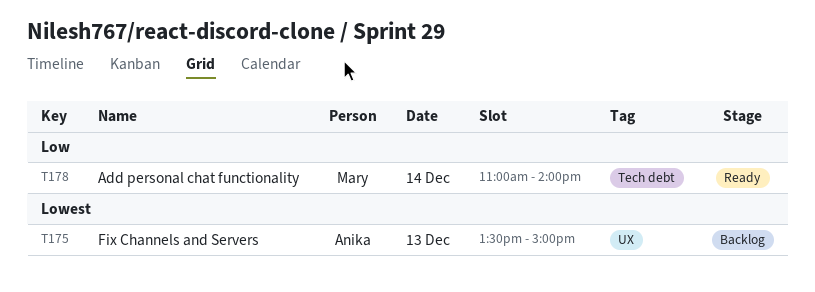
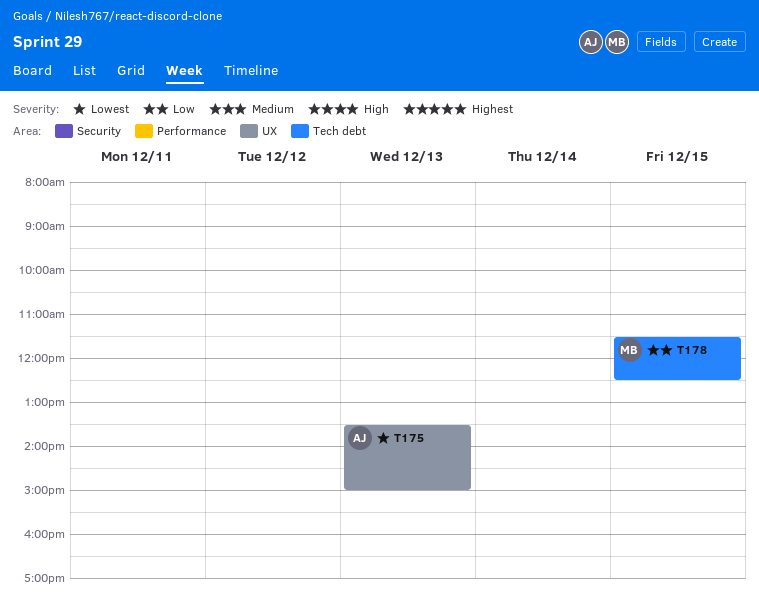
T178, day: Dec 14 -> Dec 15
T178, begins: 11:00 -> 11:30
T178, ends: 14:00 -> 12:30

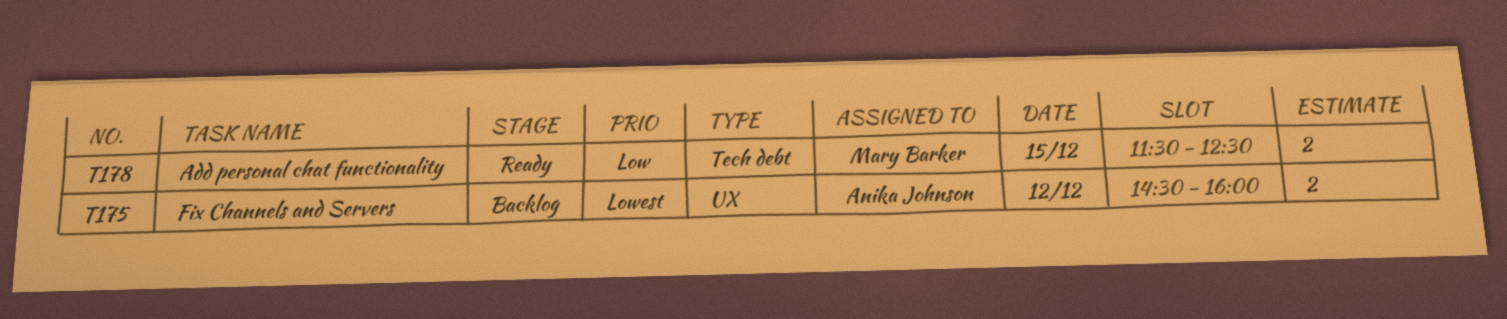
T175, day: Dec 13 -> Dec 12
T175, begins: 13:30 -> 14:30
T175, ends: 15:00 -> 16:00

